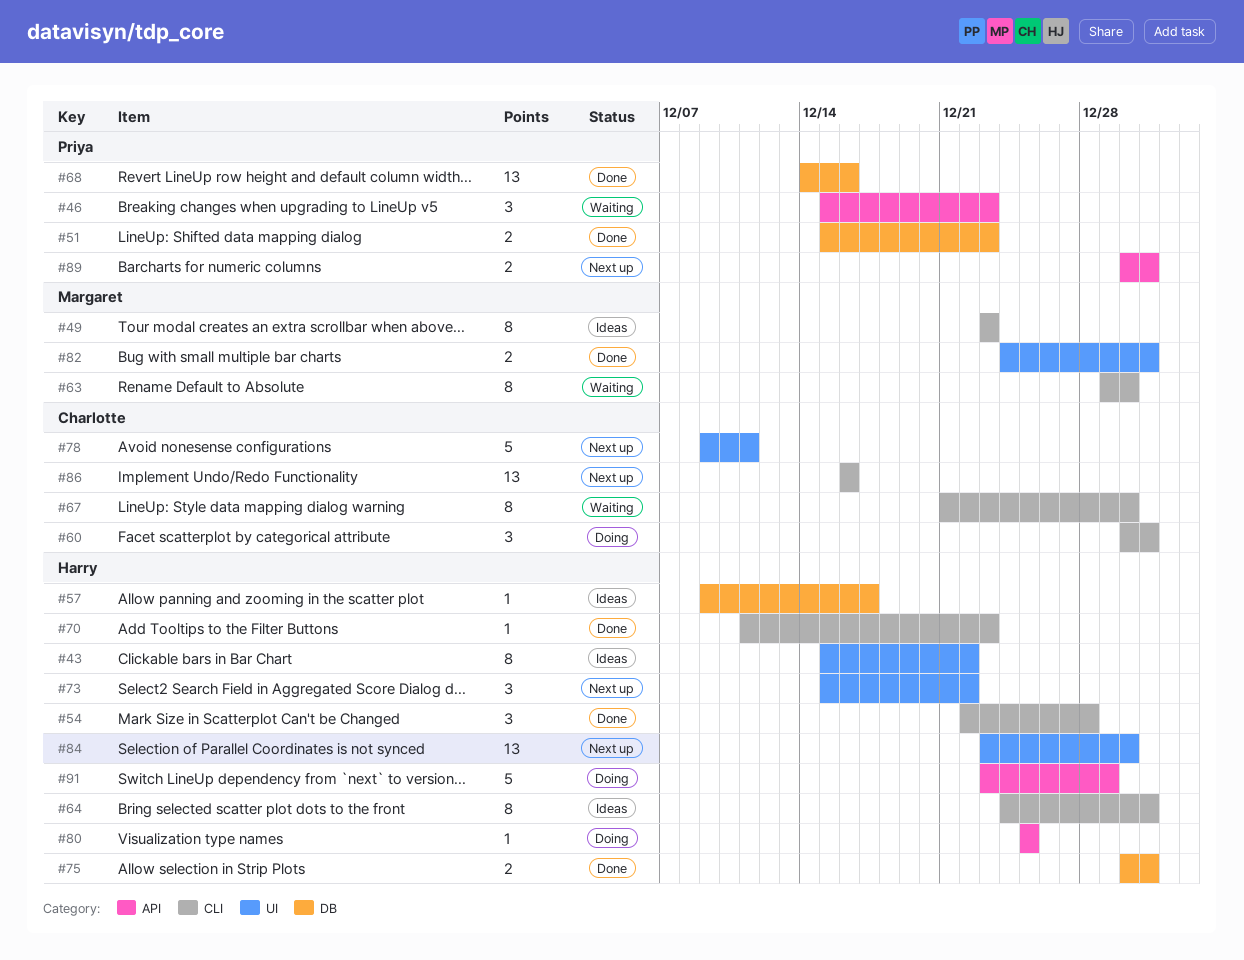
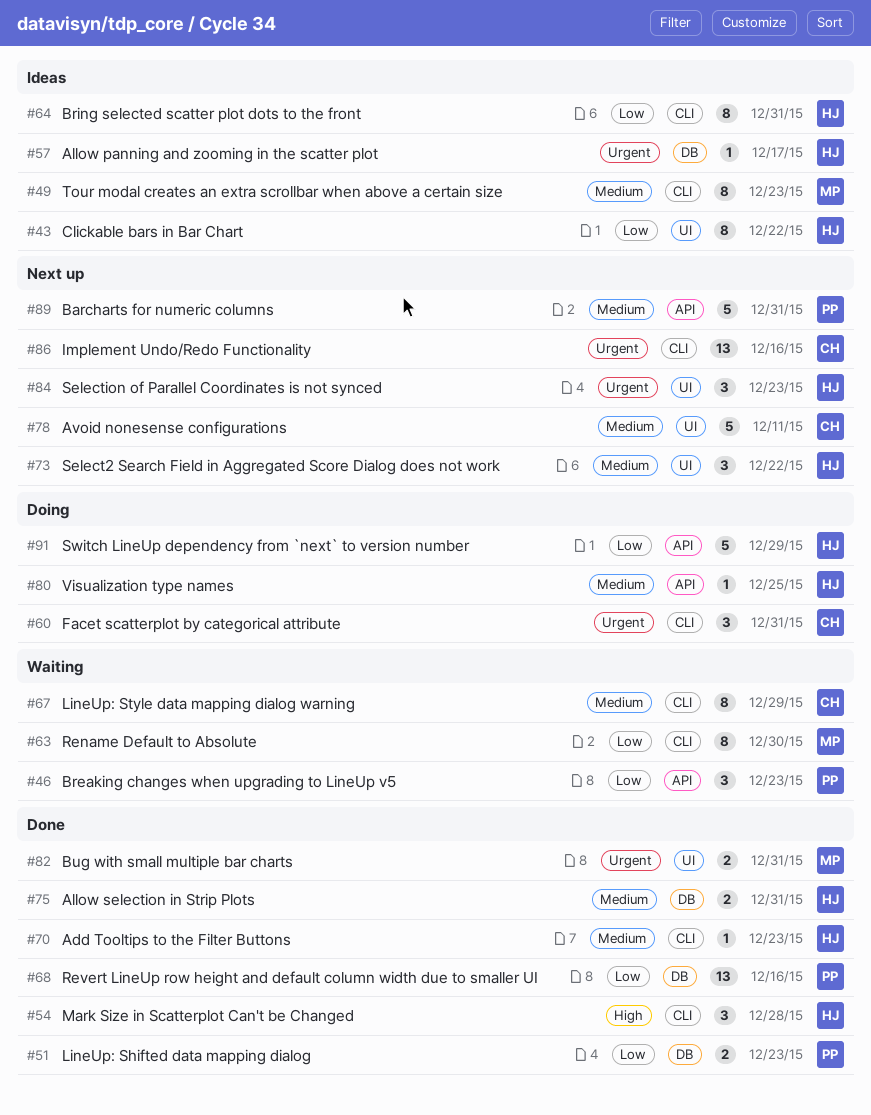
#67, due: Dec 30 -> Dec 29
#84, estimate: 13 -> 3
#84, due: Dec 30 -> Dec 23
#89, estimate: 2 -> 5

